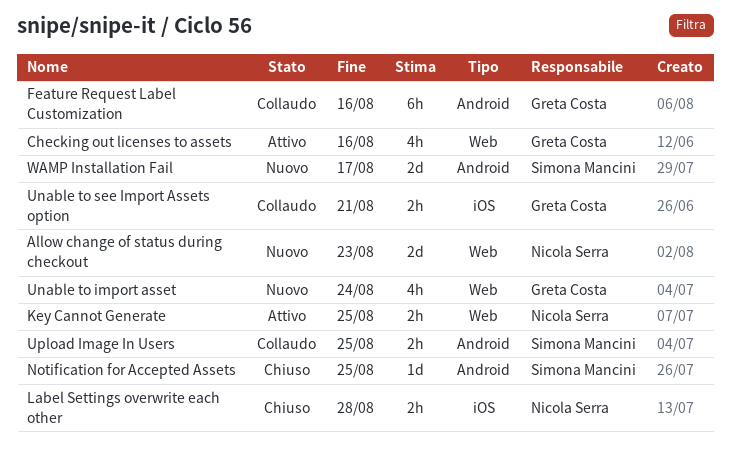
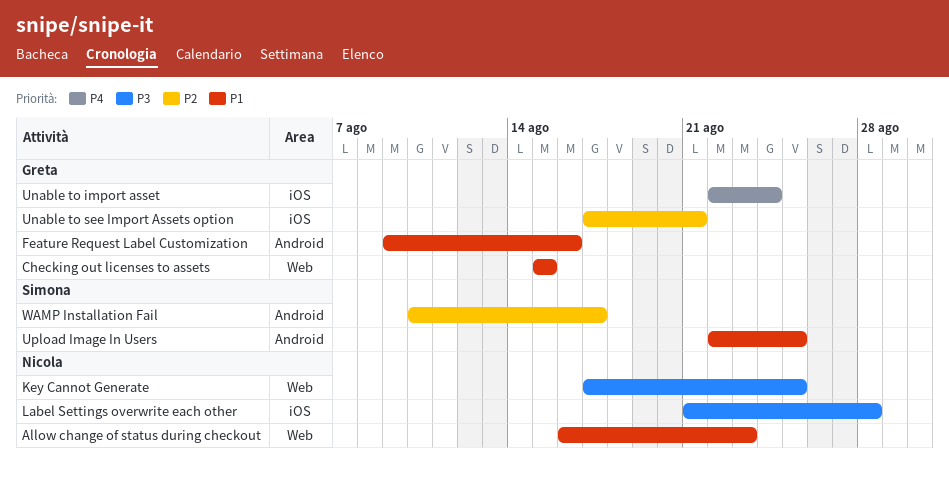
Checking out licenses to assets, due: Aug 16 -> Aug 15
Notification for Accepted Assets: present -> none
Unable to import asset, label: Web -> iOS

